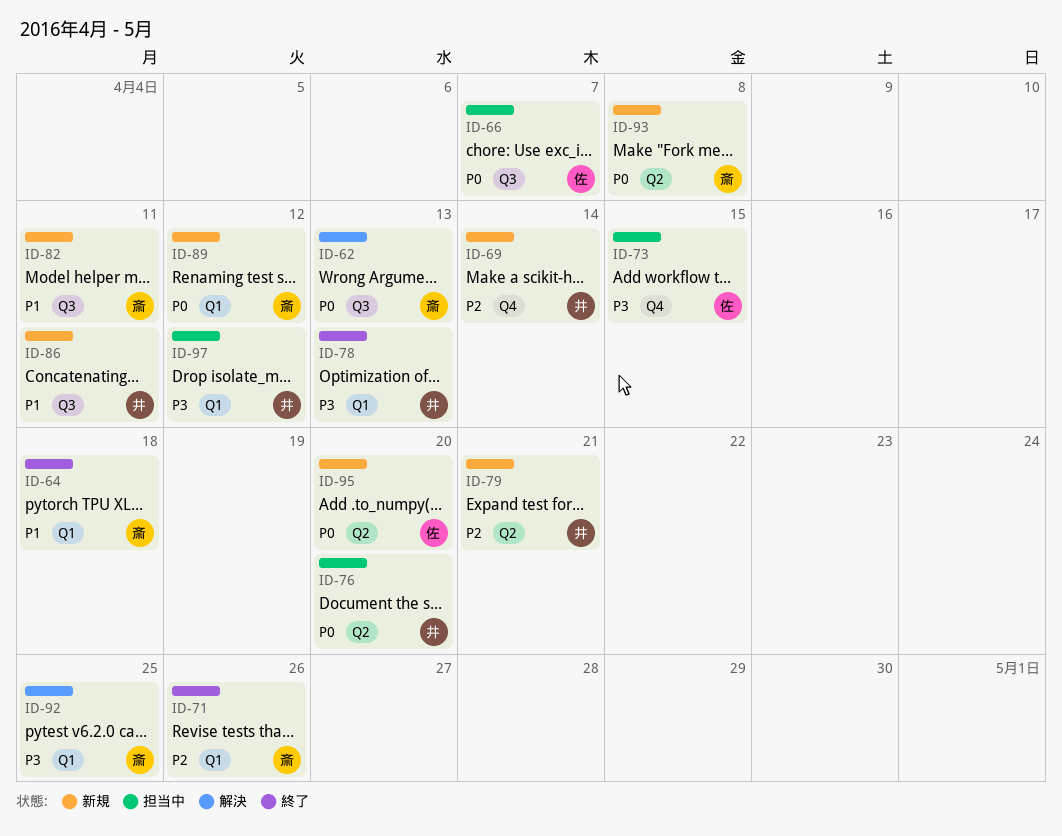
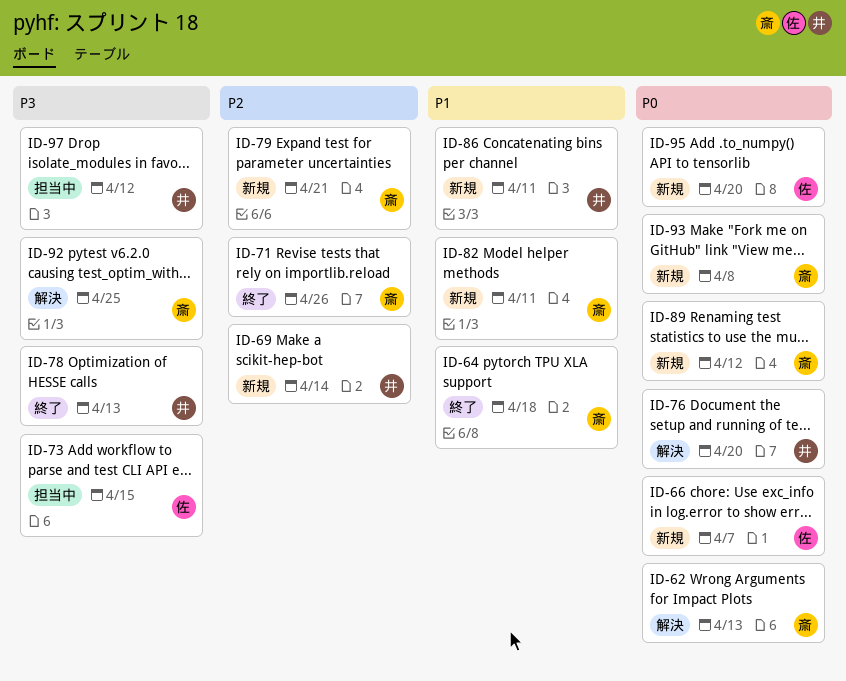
ID-66, status: 担当中 -> 新規
ID-76, status: 担当中 -> 解決
ID-79, owner: 井 -> 斎

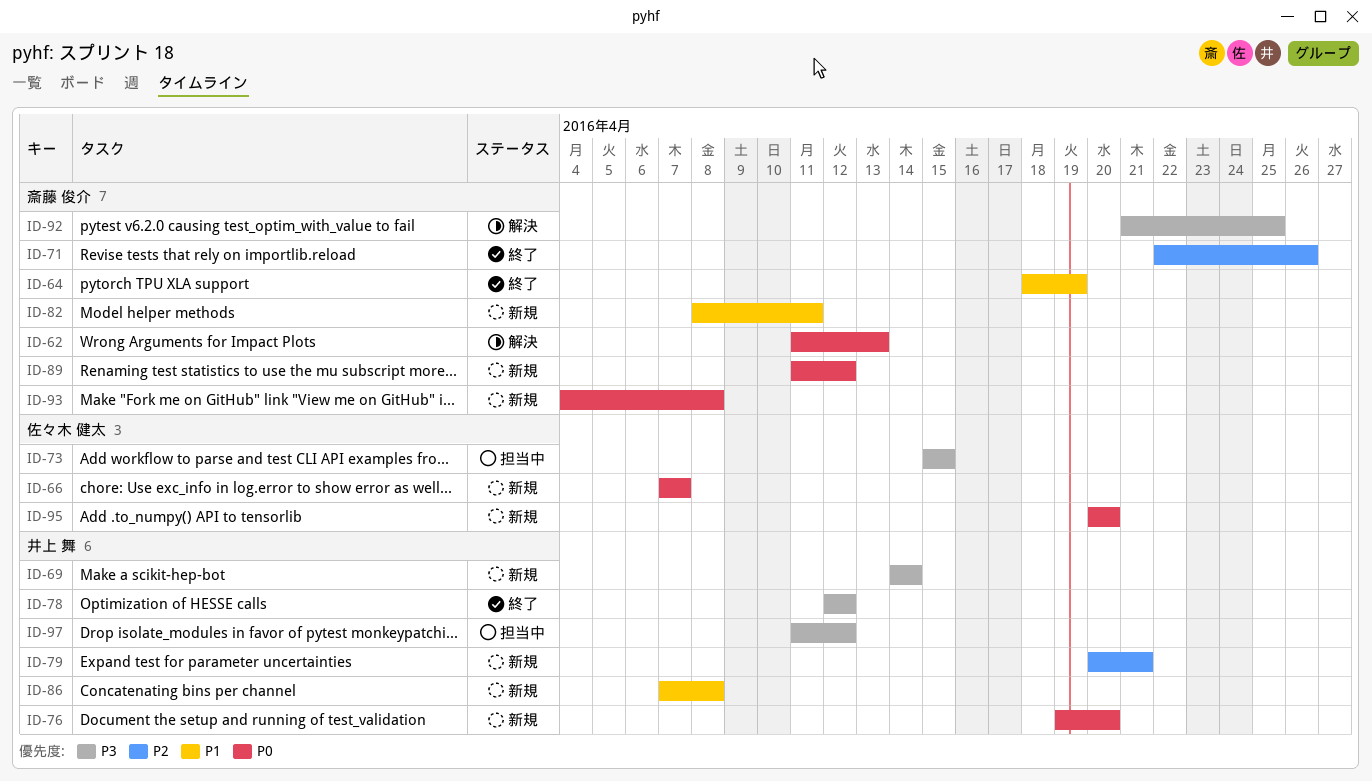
ID-64, due: Apr 18 -> Apr 19
ID-69, priority: P2 -> P3
ID-76, status: 解決 -> 新規
ID-78, due: Apr 13 -> Apr 12
ID-79, owner: 斎藤 俊介 -> 井上 舞
ID-86, due: Apr 11 -> Apr 8

